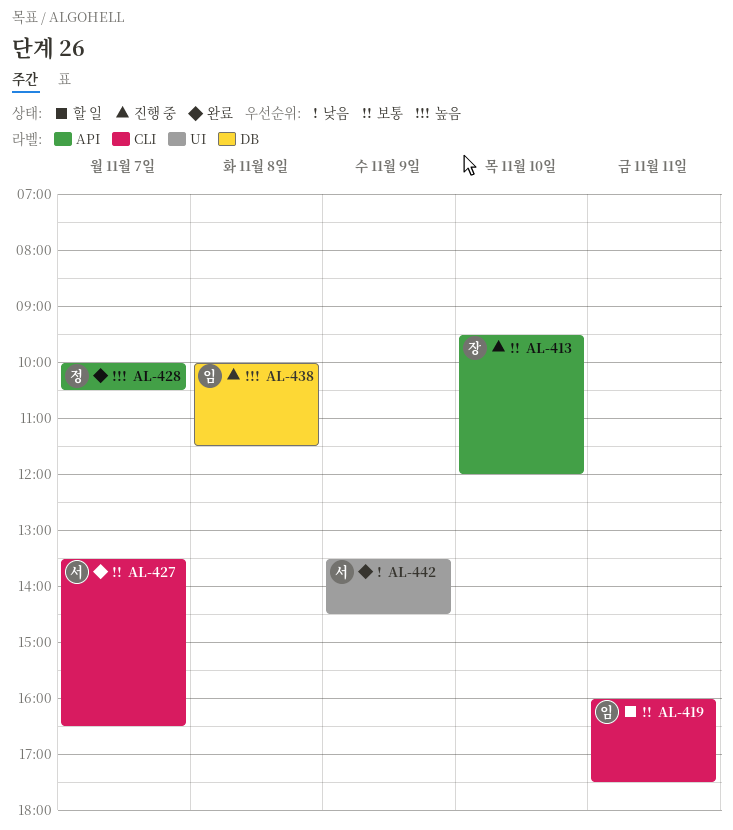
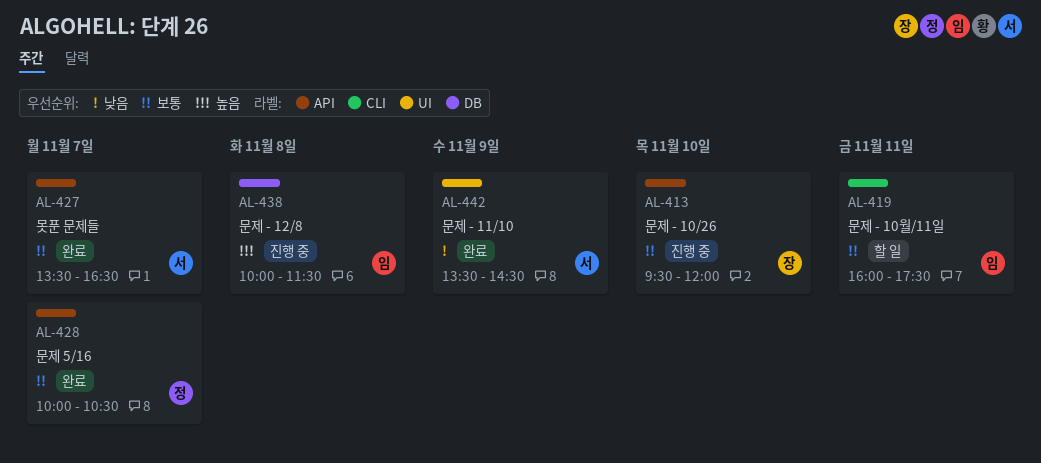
AL-427, label: CLI -> API
AL-428, priority: 높음 -> 보통

